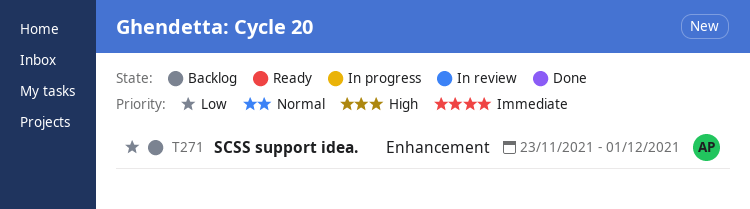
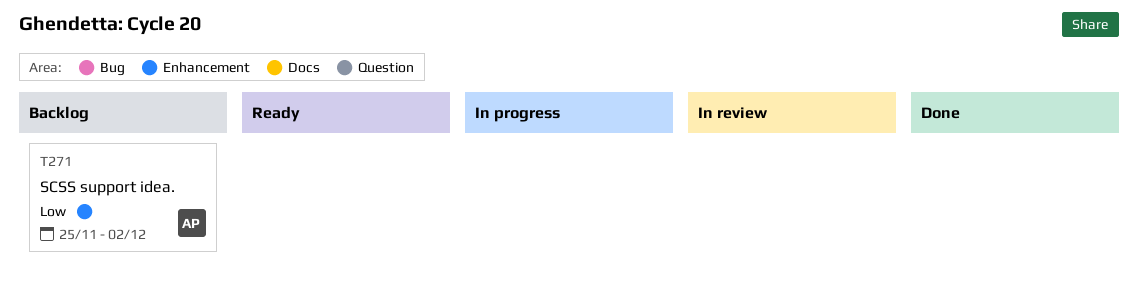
T271, start: Nov 23 -> Nov 25
T271, due: Dec 1 -> Dec 2

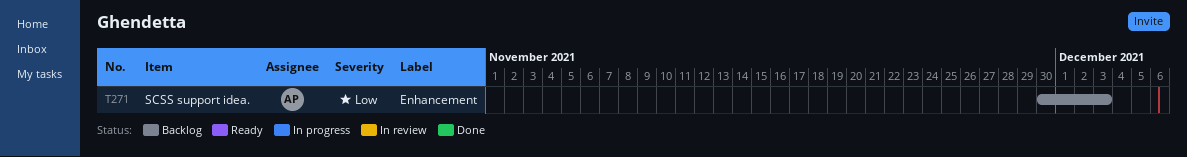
T271, start: Nov 25 -> Nov 30
T271, due: Dec 2 -> Dec 3

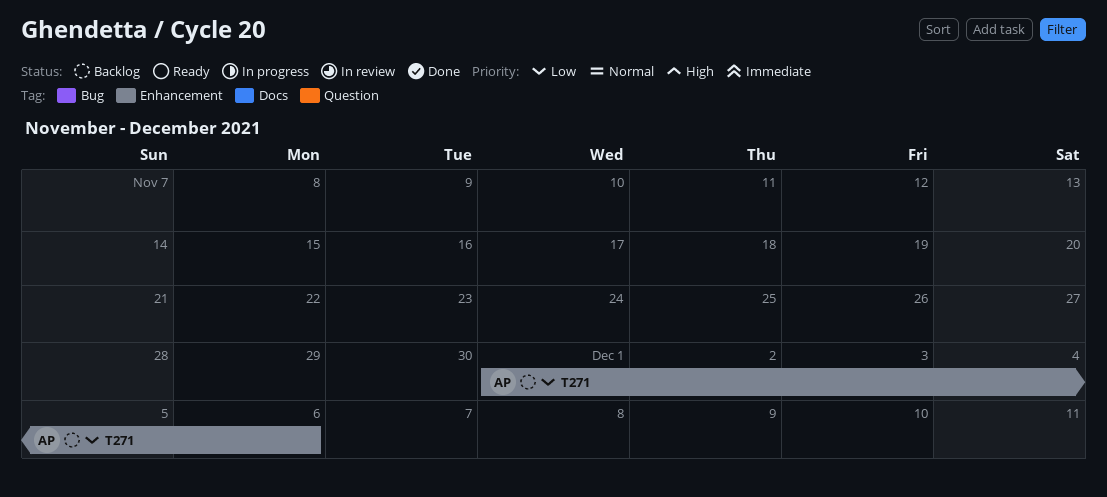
T271, start: Nov 30 -> Dec 1
T271, due: Dec 3 -> Dec 6

